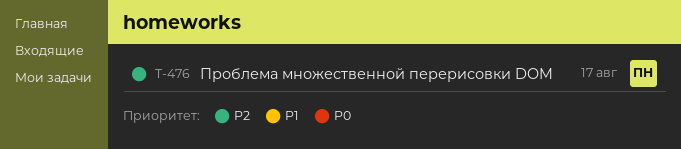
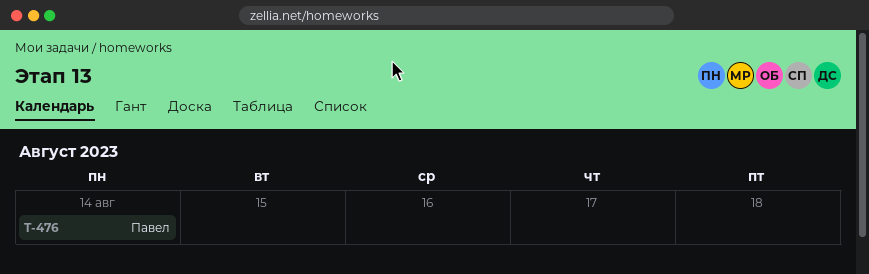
T-476, due: Aug 17 -> Aug 14

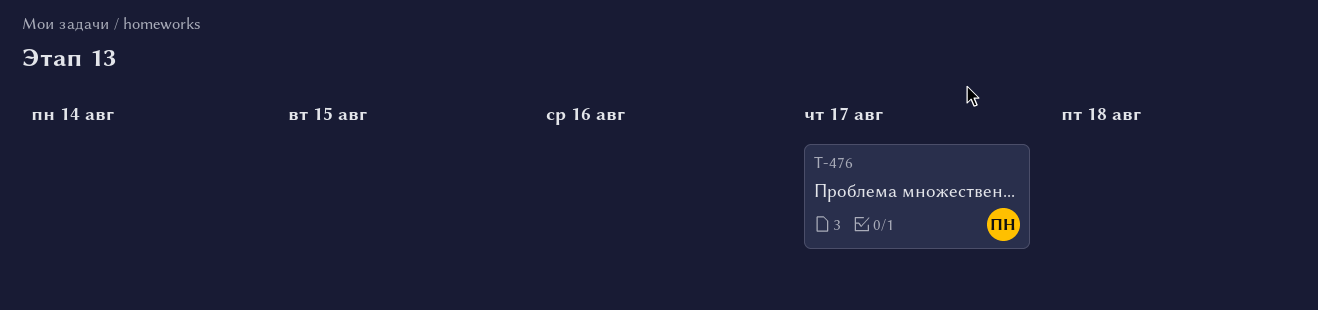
T-476, due: Aug 14 -> Aug 17

